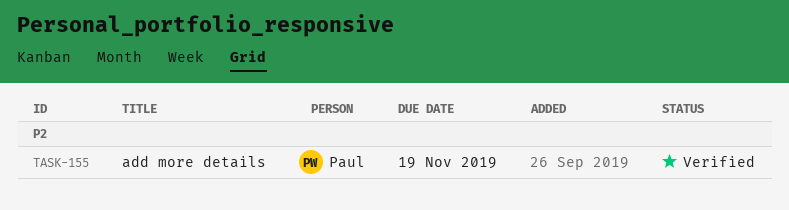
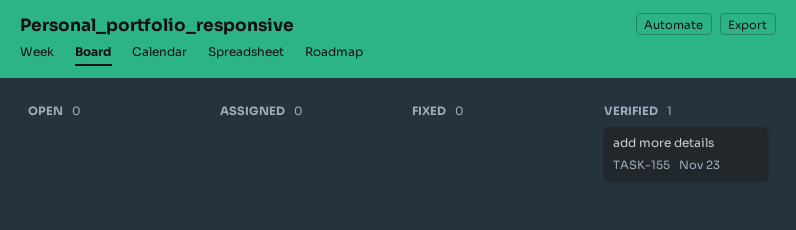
TASK-155, due: Nov 19 -> Nov 23

